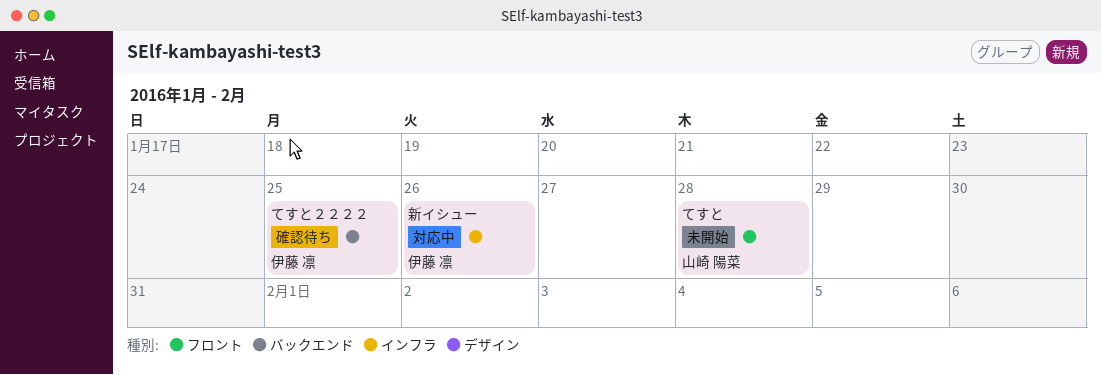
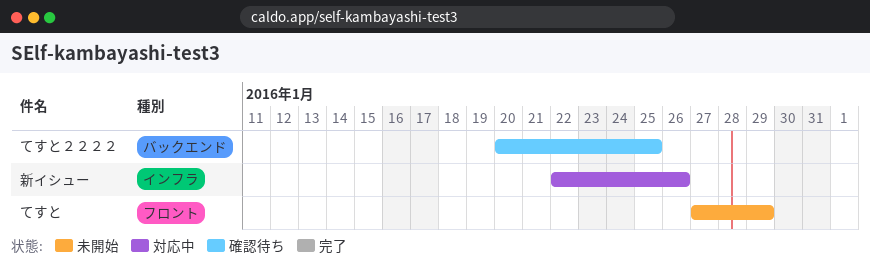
てすと, due: Jan 28 -> Jan 29

